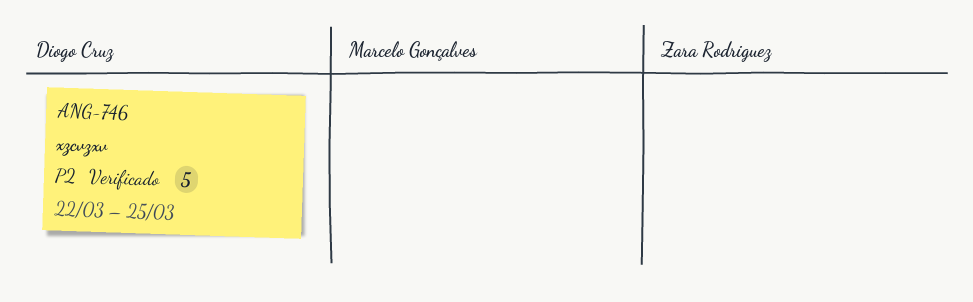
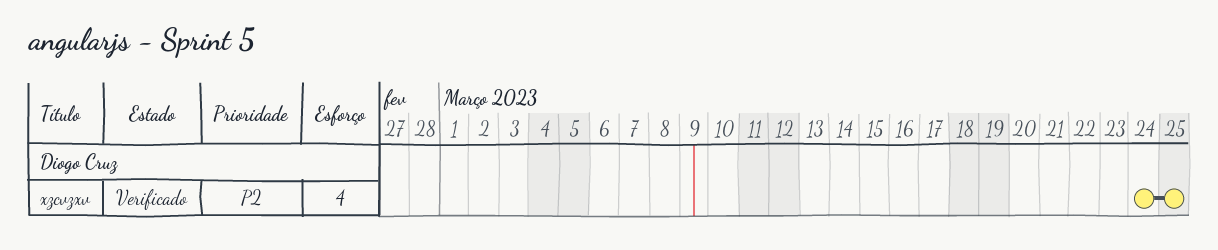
xzcvzxv, estimate: 5 -> 4
xzcvzxv, start: Mar 22 -> Mar 24

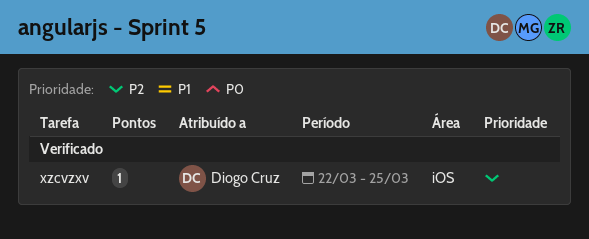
xzcvzxv, estimate: 4 -> 1
xzcvzxv, start: Mar 24 -> Mar 22

